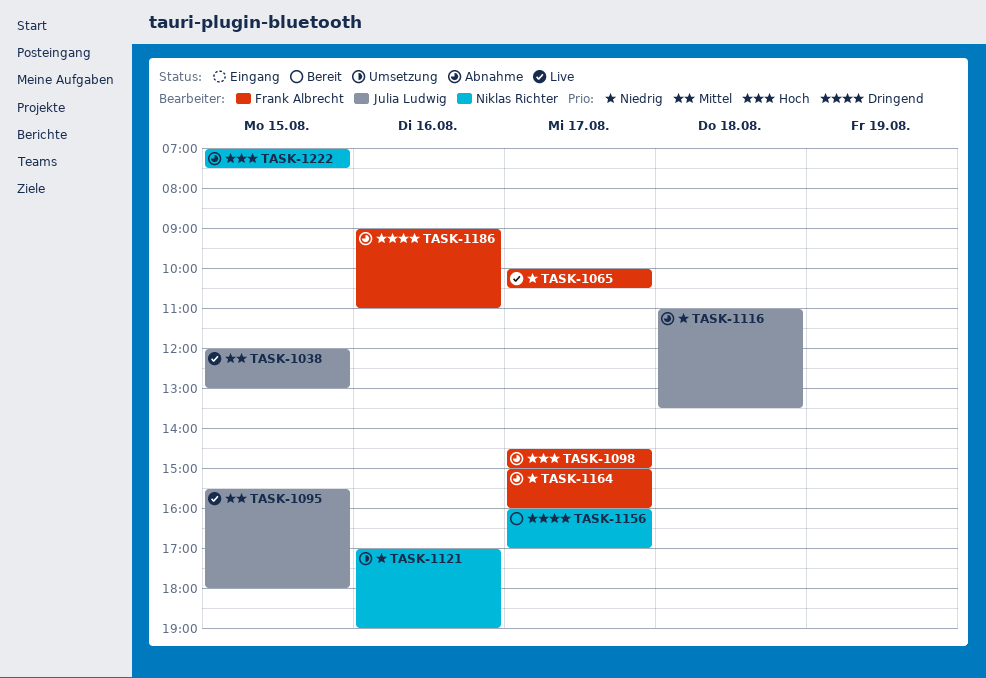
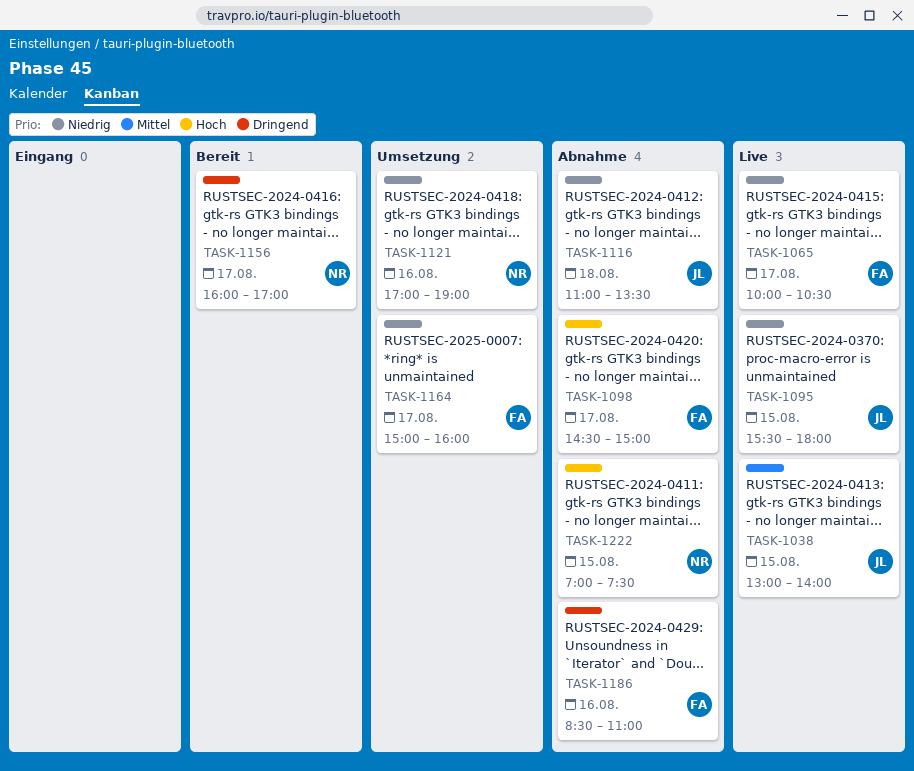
TASK-1038, begins: 12:00 -> 13:00
TASK-1038, ends: 13:00 -> 14:00
TASK-1095, priority: Mittel -> Niedrig
TASK-1164, status: Abnahme -> Umsetzung
TASK-1186, begins: 09:00 -> 08:30

